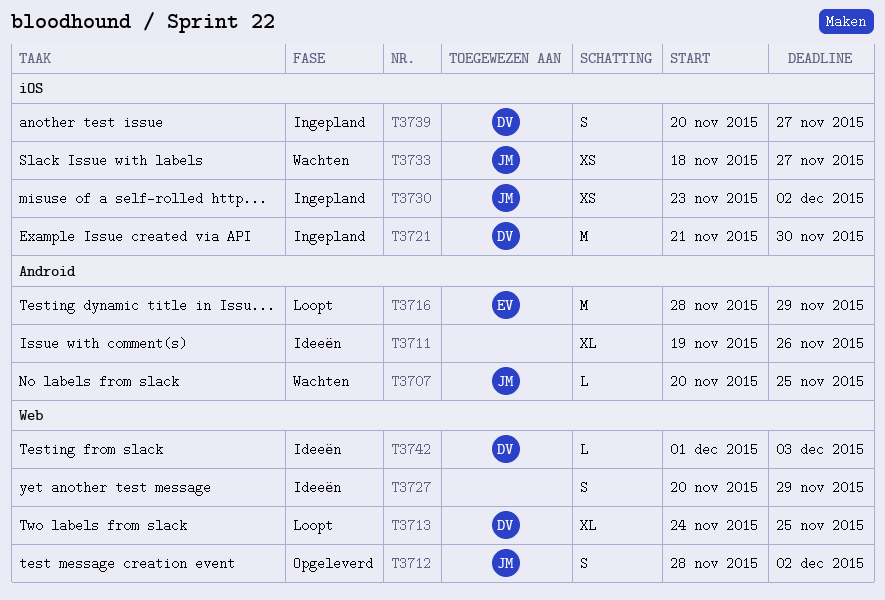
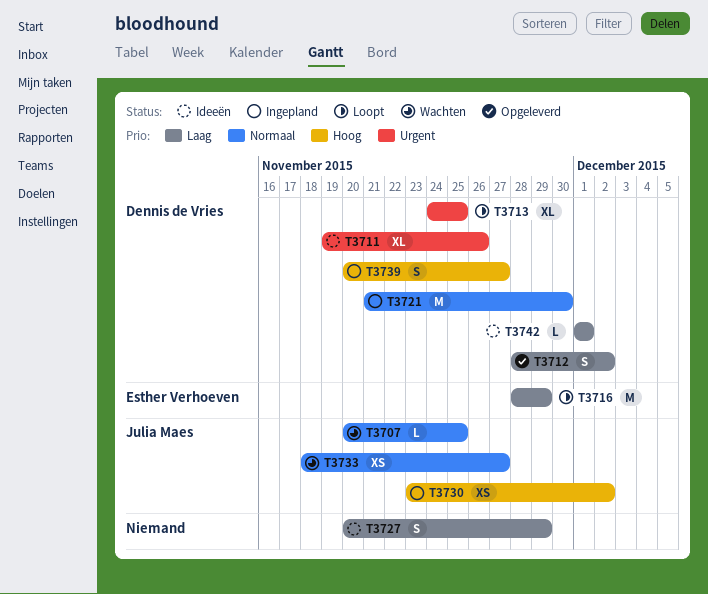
T3711, owner: none -> Dennis de Vries
T3712, owner: Julia Maes -> Dennis de Vries
T3742, due: Dec 3 -> Dec 1

